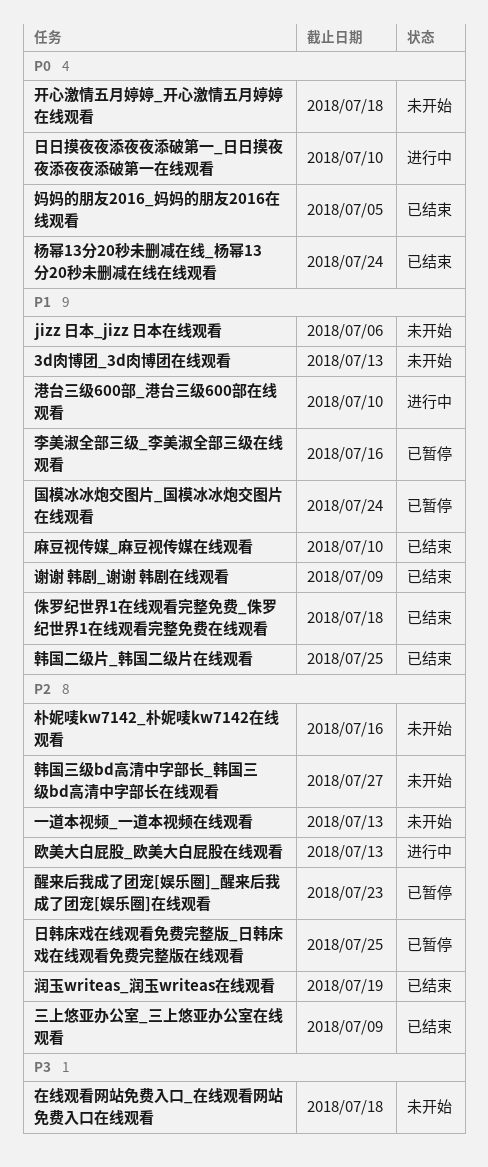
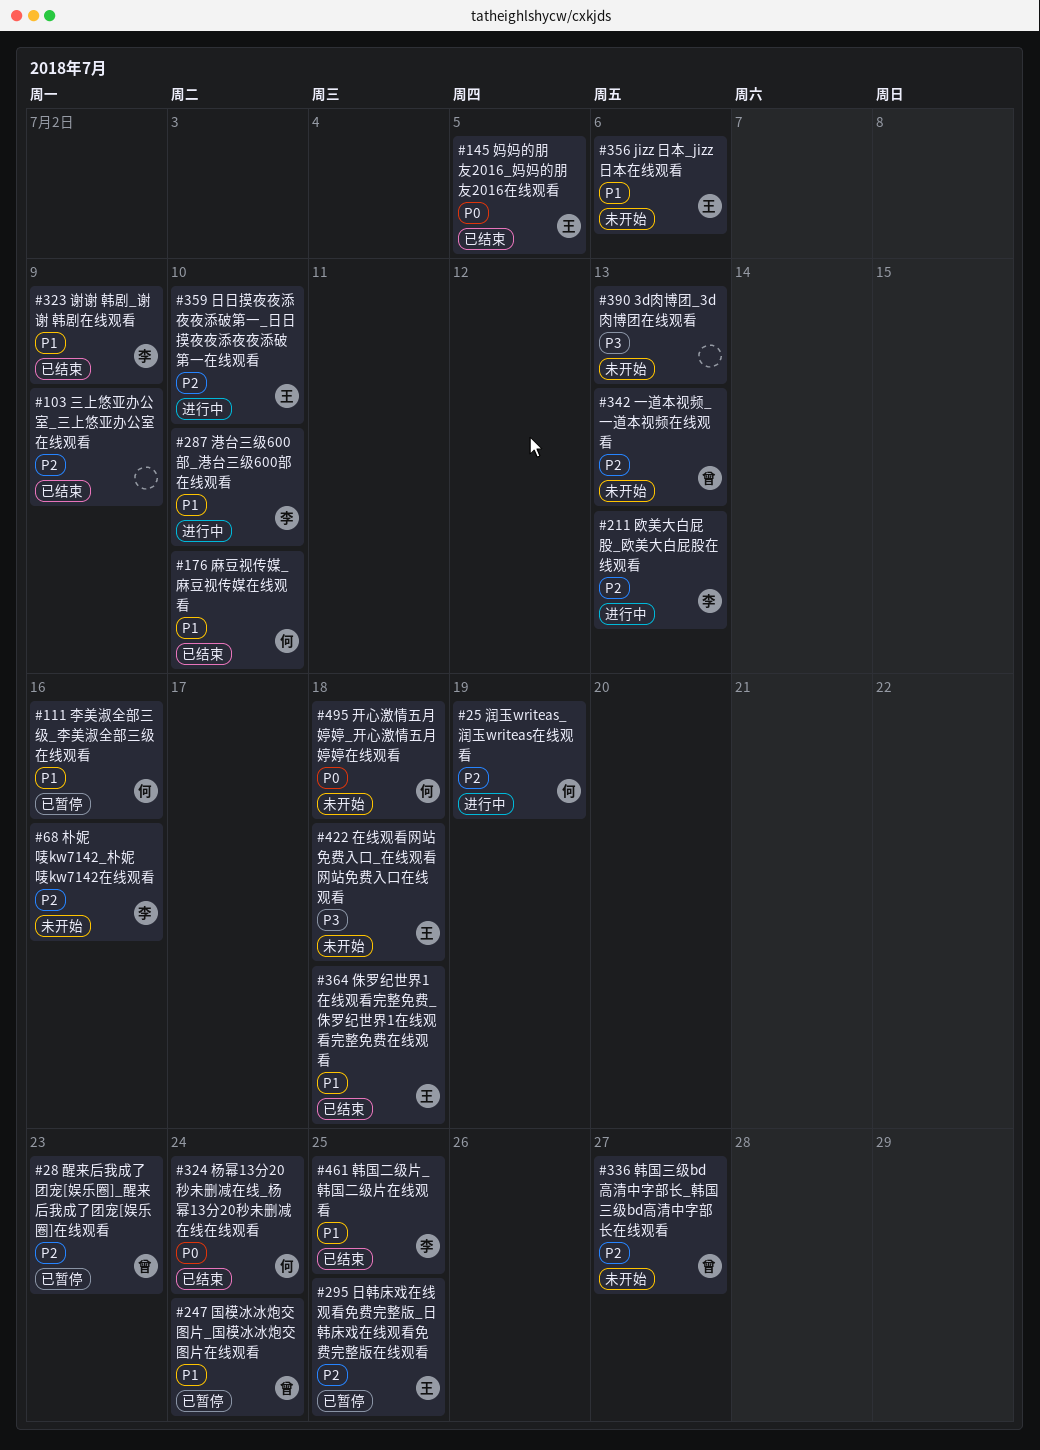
3d肉博团_3d肉博团在线观看, priority: P1 -> P3
日日摸夜夜添夜夜添破第一_日日摸夜夜添夜夜添破第一在线观看, priority: P0 -> P2
润玉writeas_润玉writeas在线观看, status: 已结束 -> 进行中

